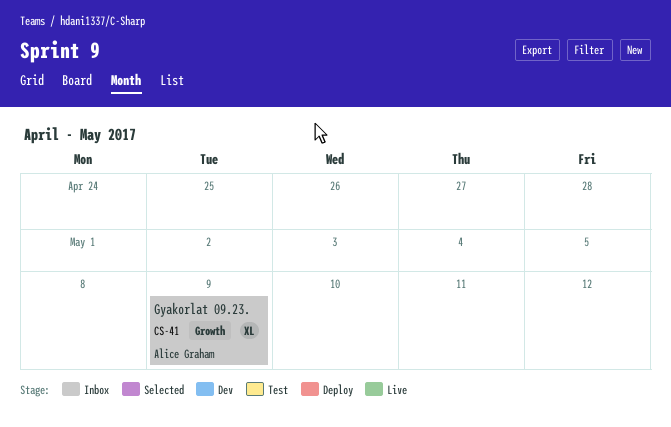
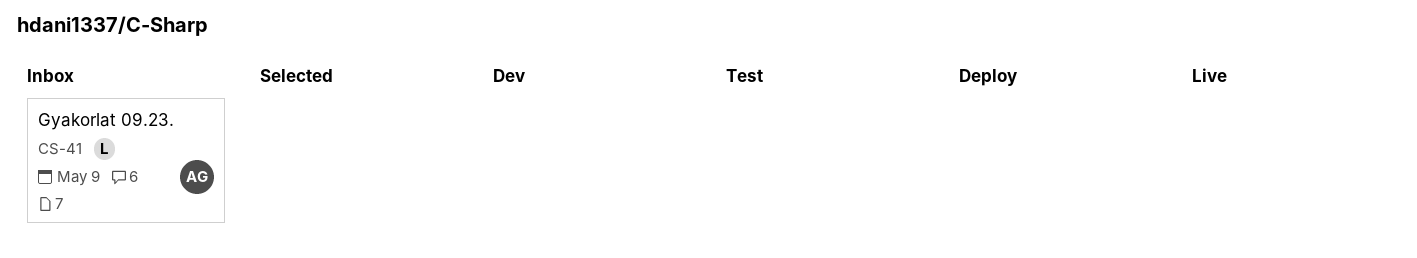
CS-41, estimate: XL -> L

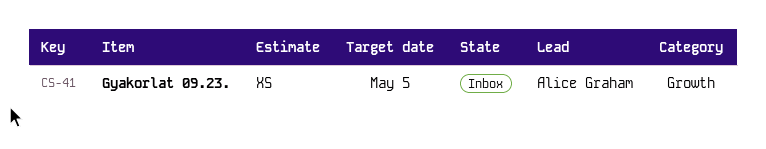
CS-41, estimate: L -> XS
CS-41, due: May 9 -> May 5

